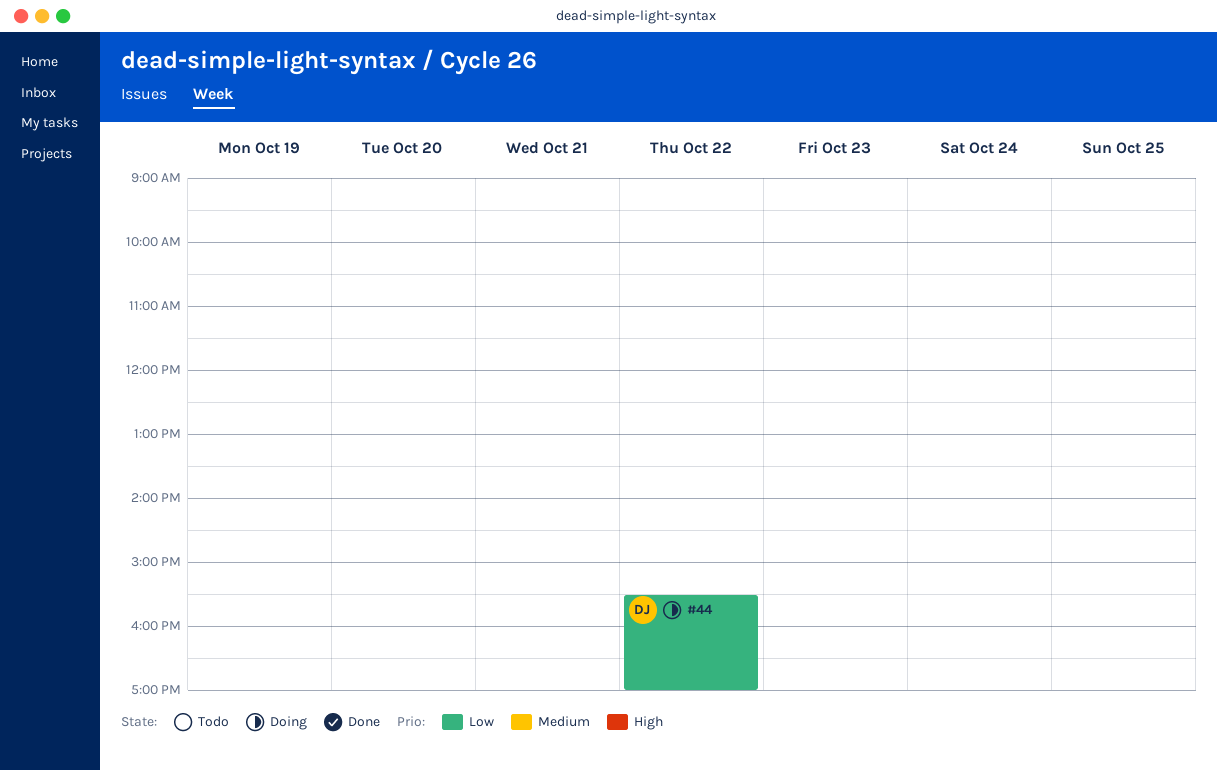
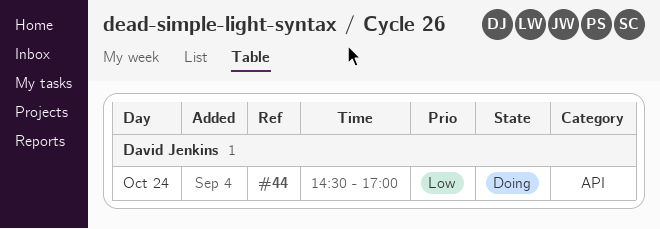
#44, day: Oct 22 -> Oct 24
#44, begins: 15:30 -> 14:30

